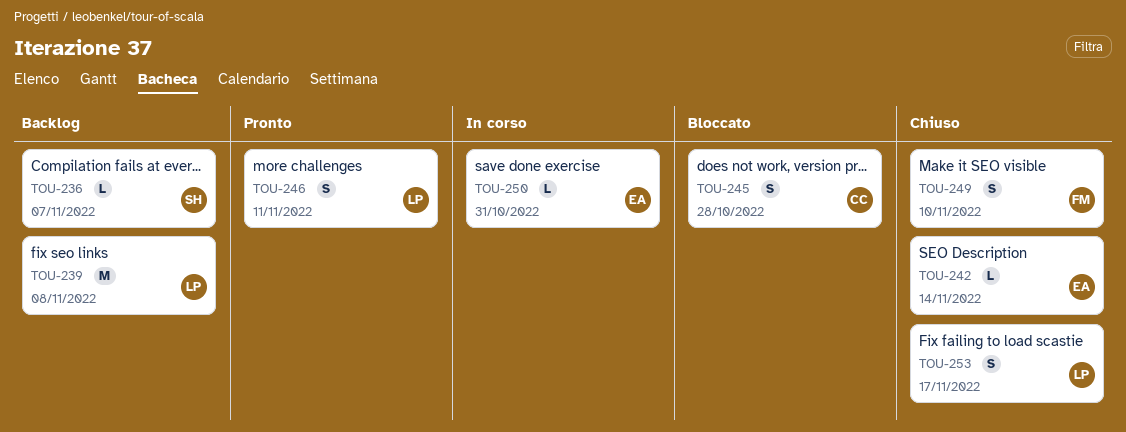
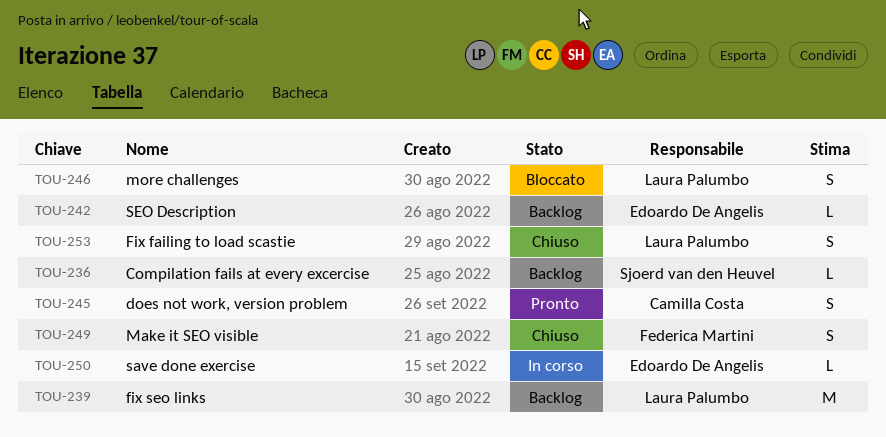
TOU-242, status: Chiuso -> Backlog
TOU-245, status: Bloccato -> Pronto
TOU-246, status: Pronto -> Bloccato

